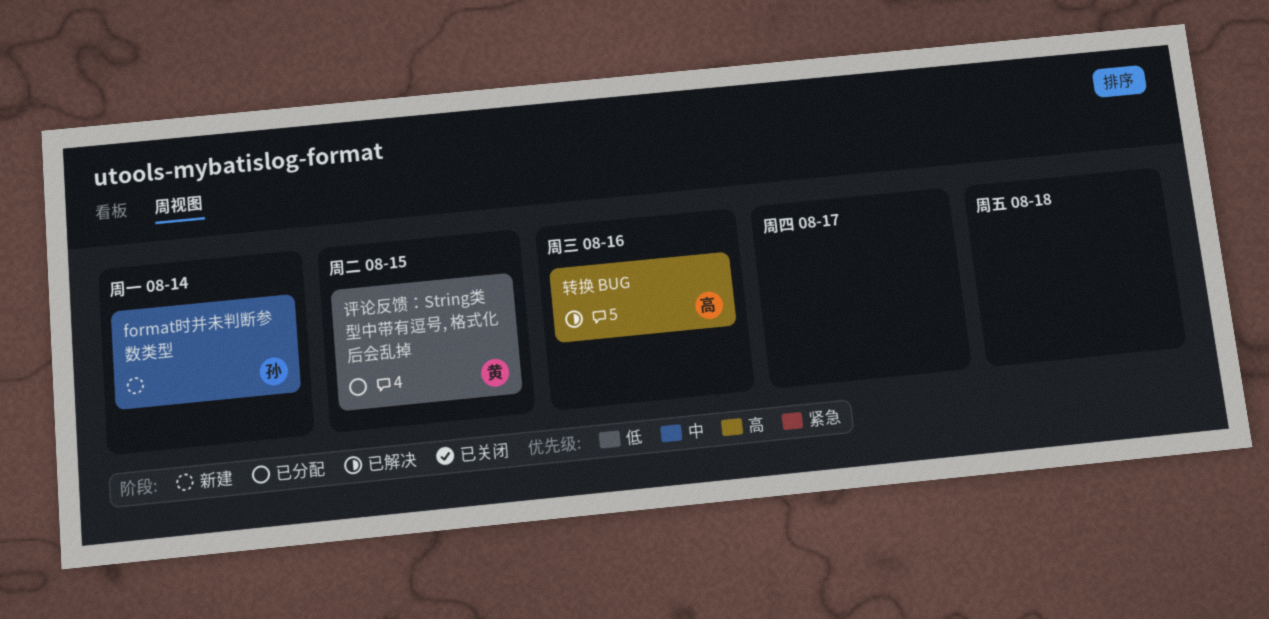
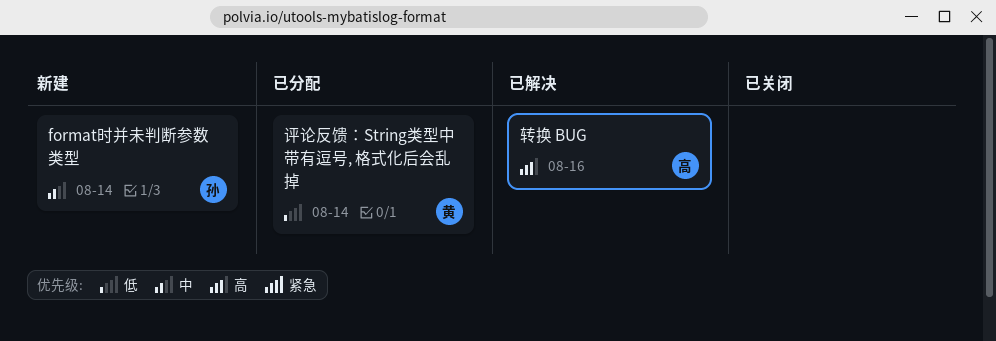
评论反馈：String类型中带有逗号, 格式化后会乱掉, due: Aug 15 -> Aug 14

